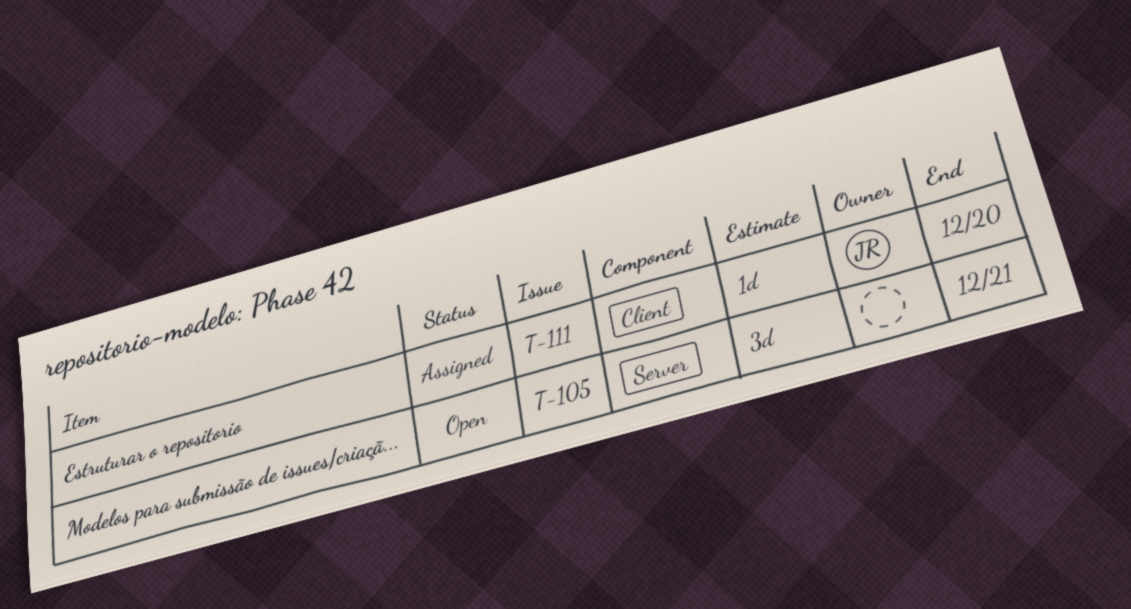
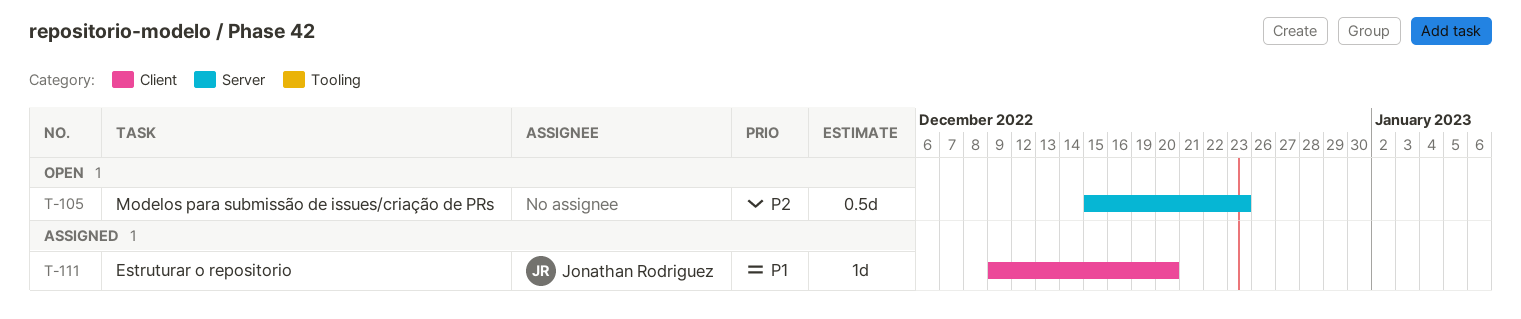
T-105, estimate: 3d -> 0.5d
T-105, due: Dec 21 -> Dec 23

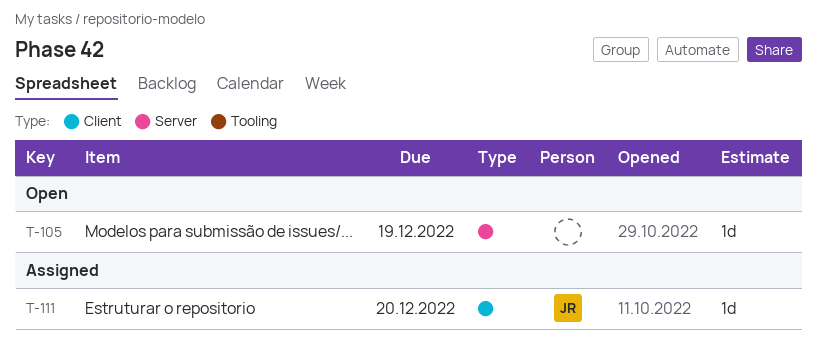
T-105, estimate: 0.5d -> 1d
T-105, due: Dec 23 -> Dec 19

